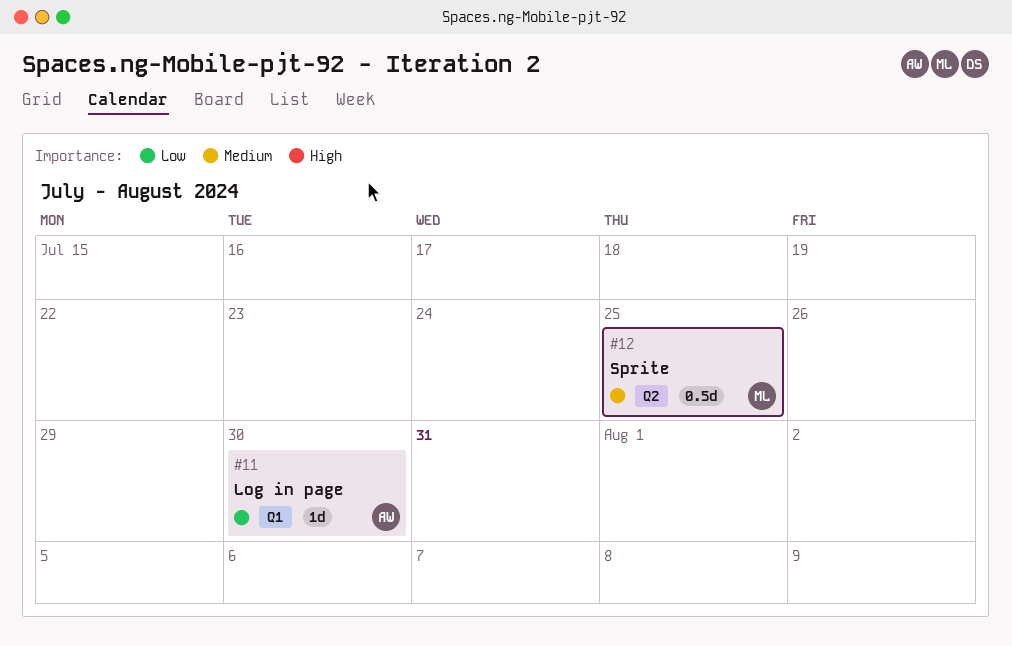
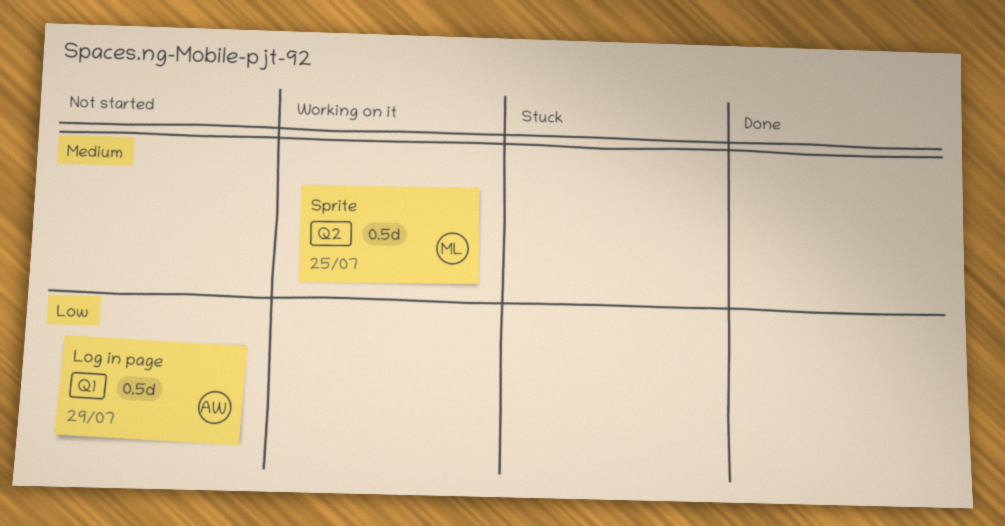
Log in page, estimate: 1d -> 0.5d
Log in page, due: Jul 30 -> Jul 29

